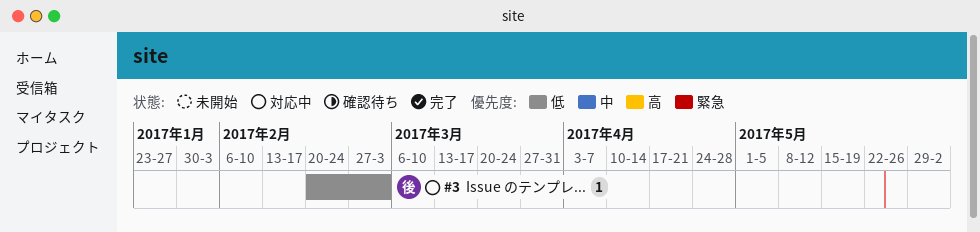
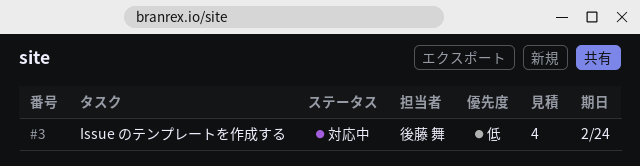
#3, estimate: 1 -> 4
#3, due: Mar 3 -> Feb 24

